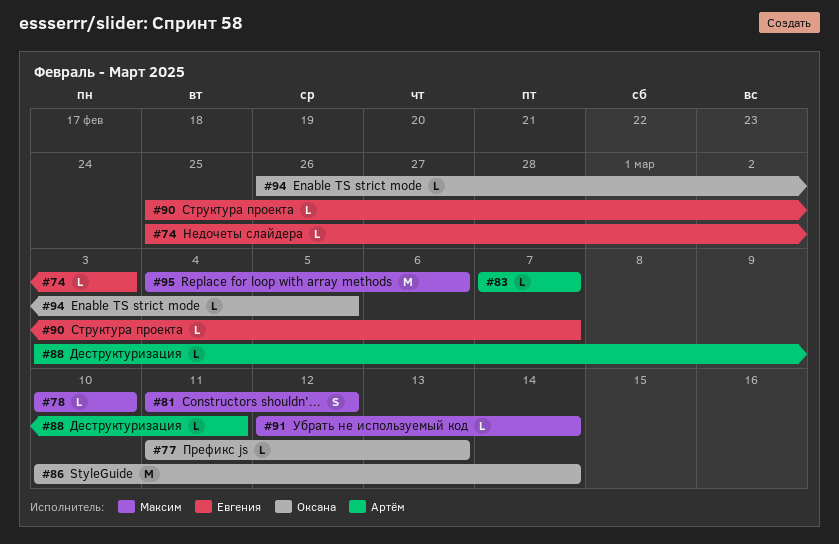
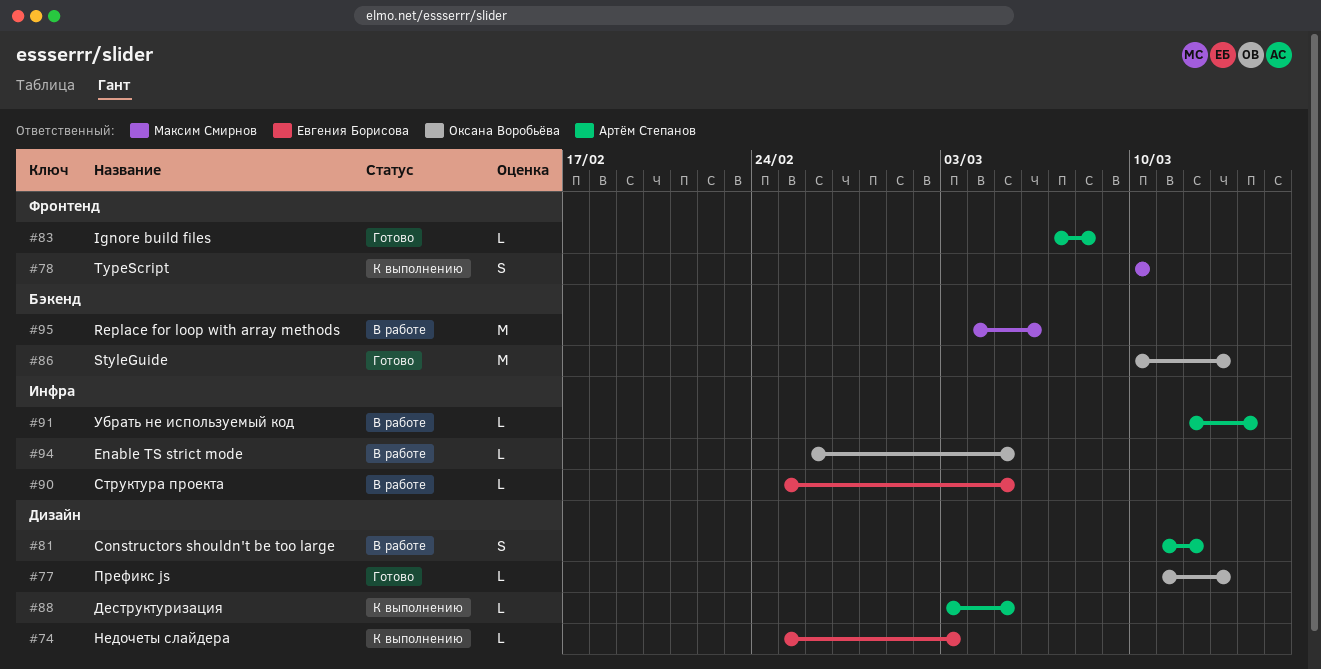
#78, estimate: L -> S
#81, owner: Максим Смирнов -> Артём Степанов
#83, due: Mar 7 -> Mar 8
#86, due: Mar 14 -> Mar 13
#88, due: Mar 11 -> Mar 5
#90, due: Mar 7 -> Mar 5
#91, owner: Максим Смирнов -> Артём Степанов

